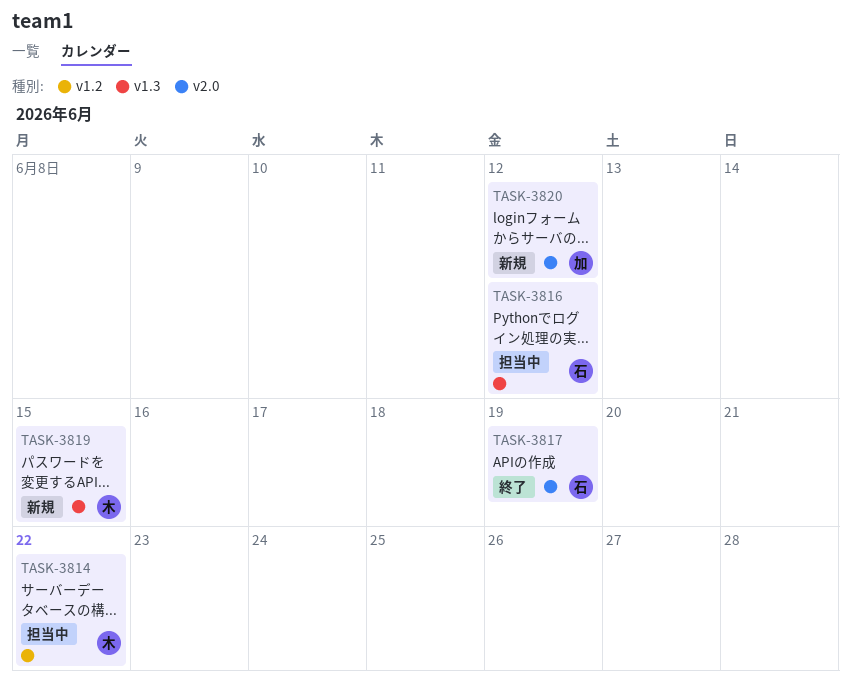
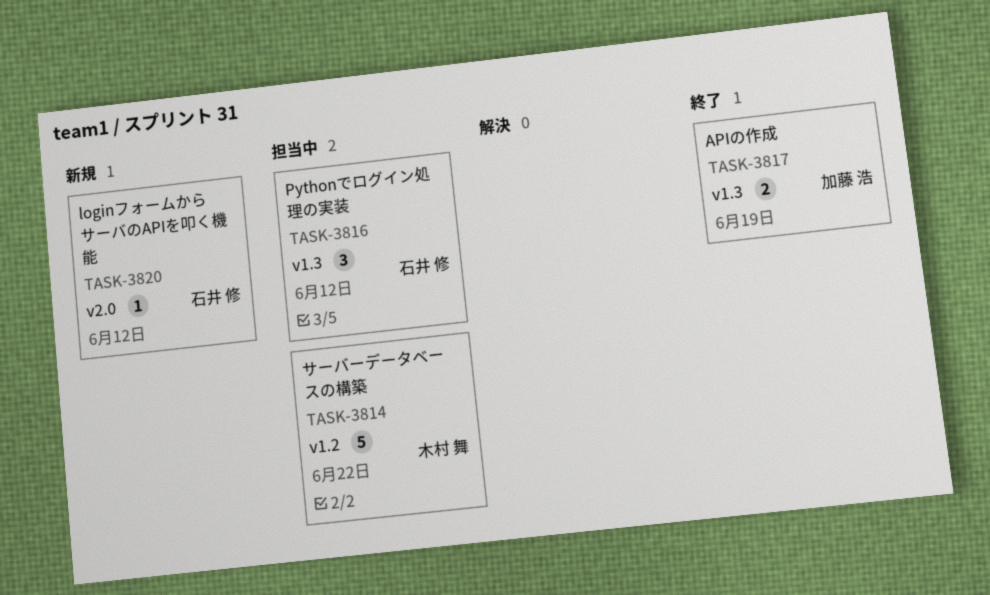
TASK-3817, owner: 石井 修 -> 加藤 浩
TASK-3817, label: v2.0 -> v1.3
TASK-3819: present -> none
TASK-3820, owner: 加藤 浩 -> 石井 修

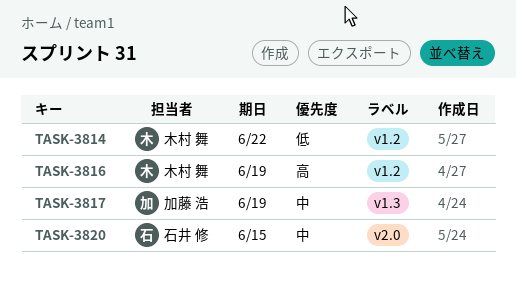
TASK-3816, owner: 石井 修 -> 木村 舞
TASK-3816, label: v1.3 -> v1.2
TASK-3816, due: Jun 12 -> Jun 19
TASK-3820, due: Jun 12 -> Jun 15

